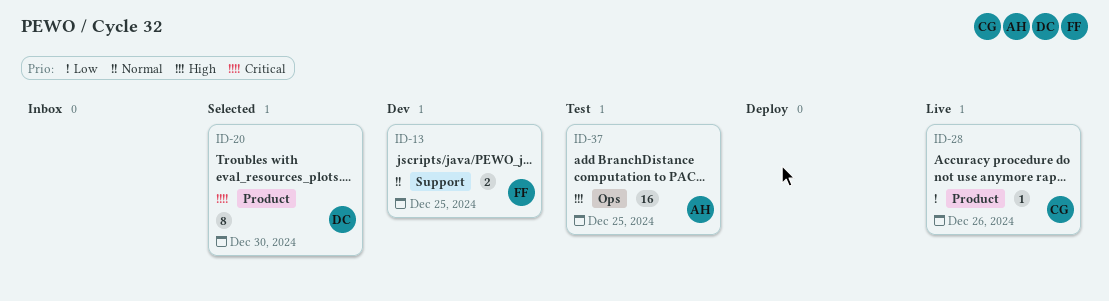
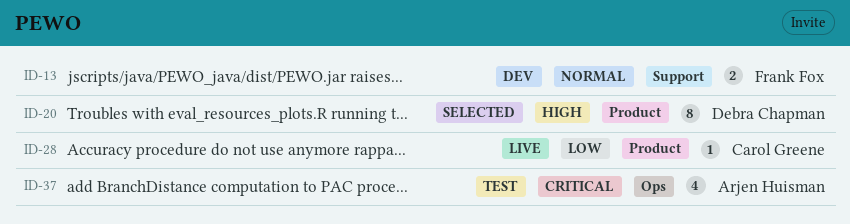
ID-20, priority: Critical -> High
ID-37, priority: High -> Critical
ID-37, estimate: 16 -> 4

